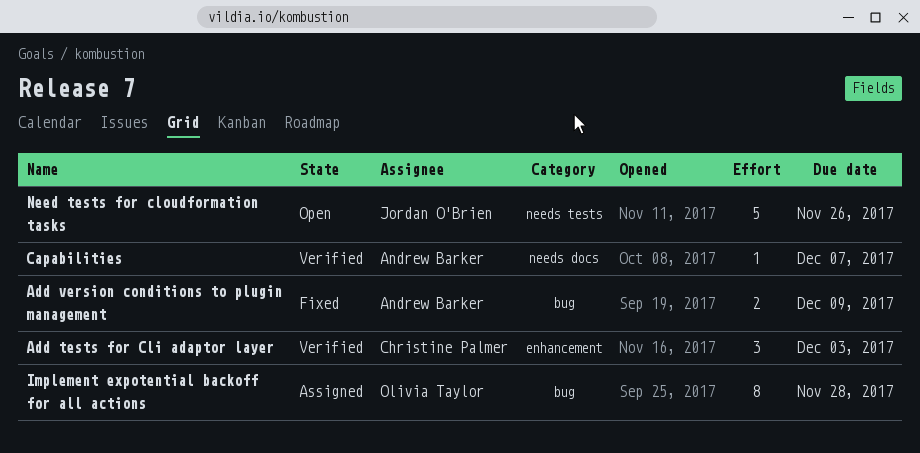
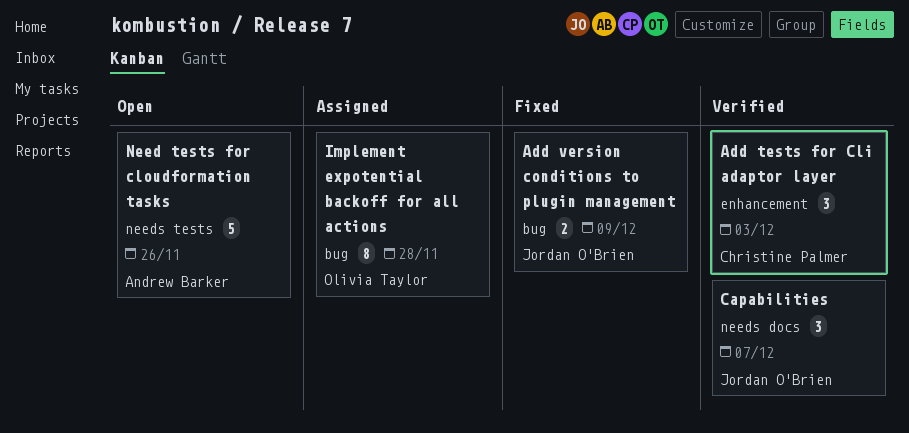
Add version conditions to plugin management, owner: Andrew Barker -> Jordan O'Brien
Capabilities, owner: Andrew Barker -> Jordan O'Brien
Capabilities, estimate: 1 -> 3
Need tests for cloudformation tasks, owner: Jordan O'Brien -> Andrew Barker

